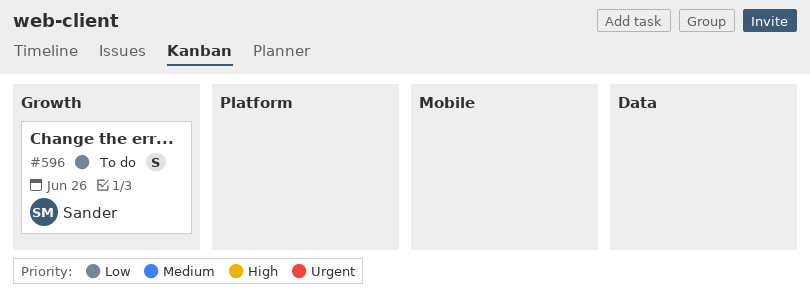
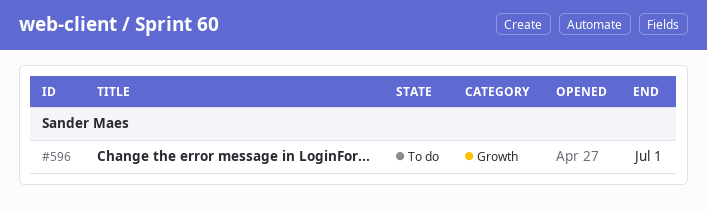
#596, due: Jun 26 -> Jul 1

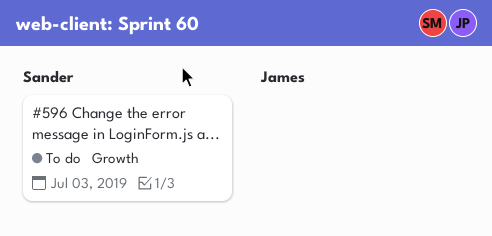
#596, due: Jul 1 -> Jul 3

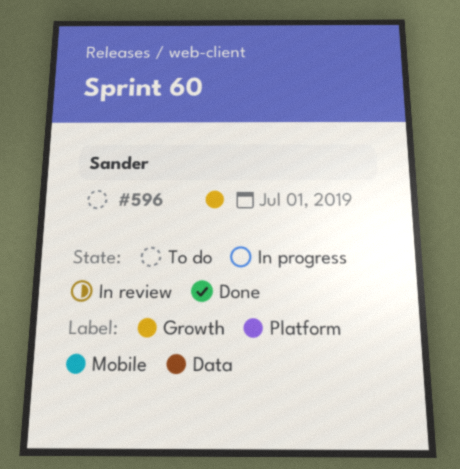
#596, due: Jul 3 -> Jul 1

